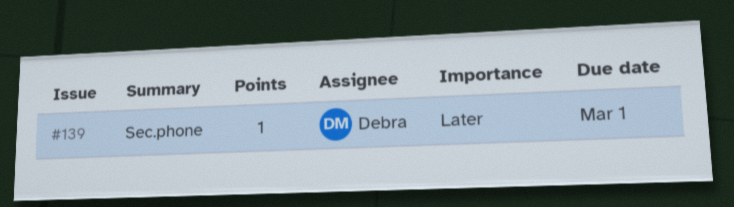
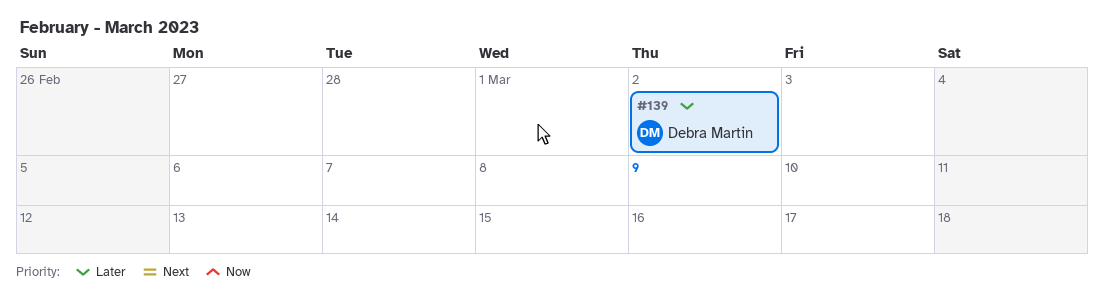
#139, due: Mar 1 -> Mar 2

